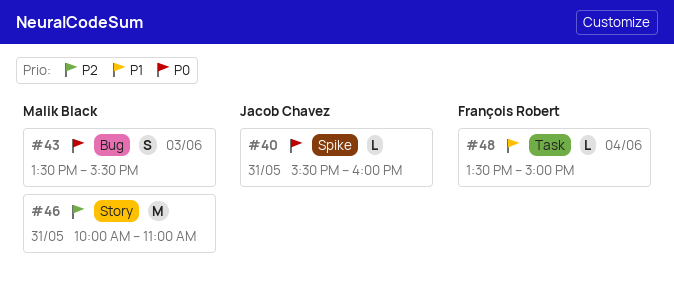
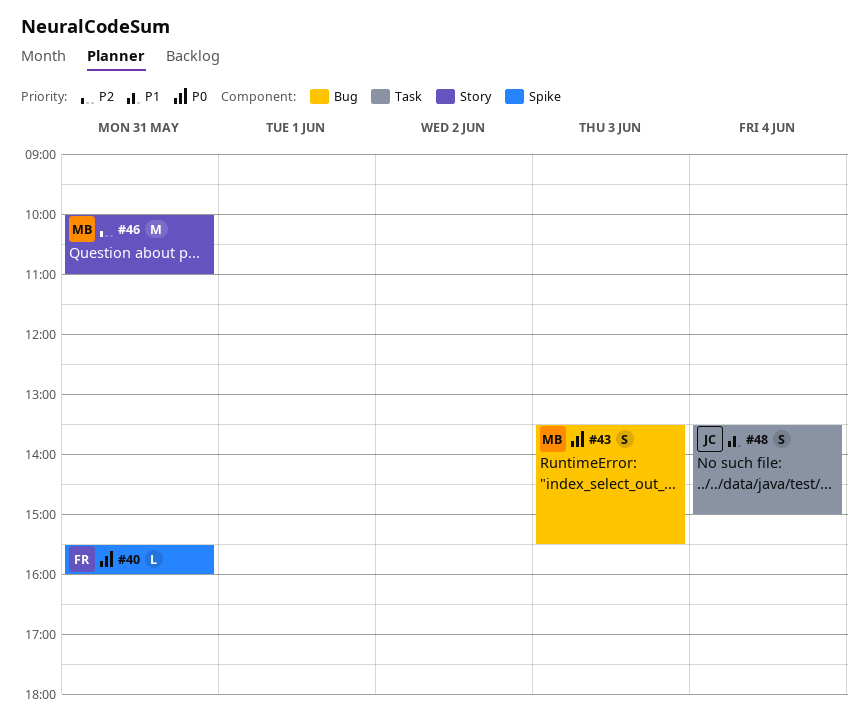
#40, owner: Jacob Chavez -> François Robert
#48, owner: François Robert -> Jacob Chavez
#48, estimate: L -> S

